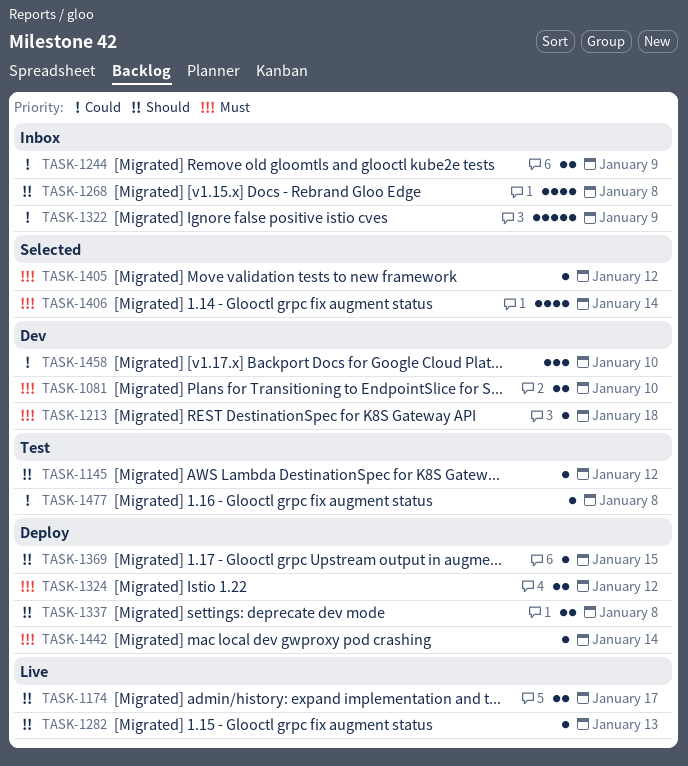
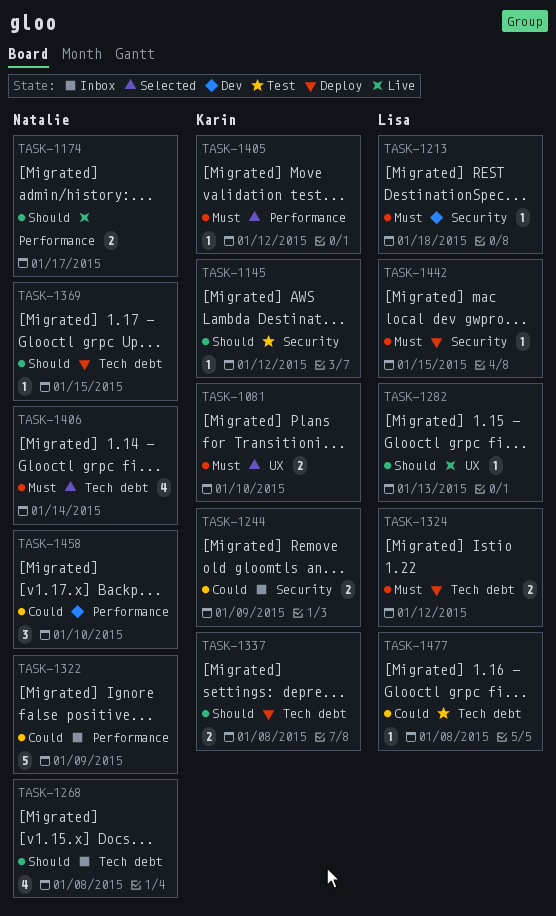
TASK-1081, status: Dev -> Selected
TASK-1442, due: Jan 14 -> Jan 15

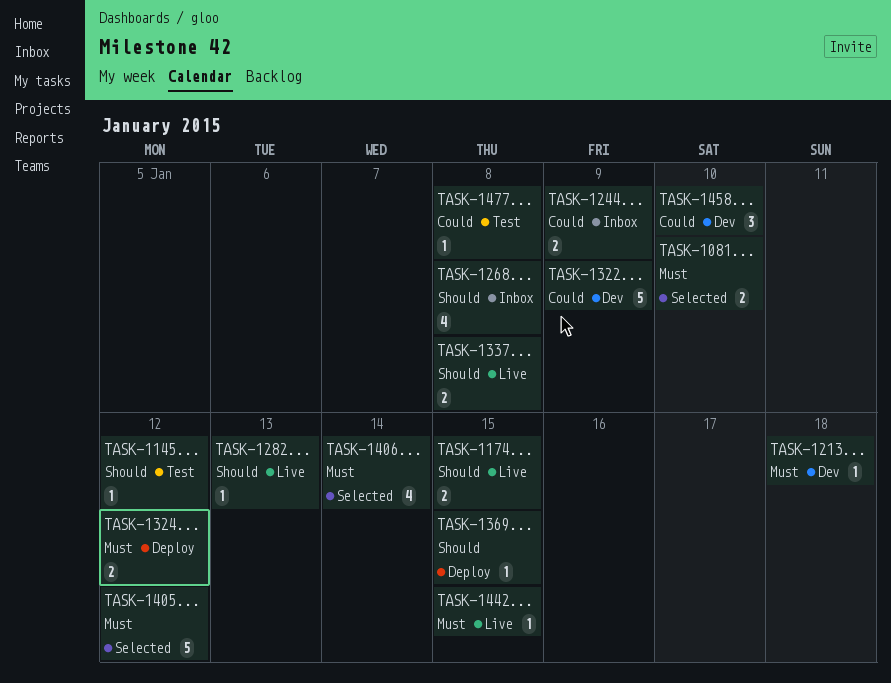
TASK-1174, due: Jan 17 -> Jan 15
TASK-1322, status: Inbox -> Dev
TASK-1337, status: Deploy -> Live
TASK-1405, estimate: 1 -> 5
TASK-1442, status: Deploy -> Live

